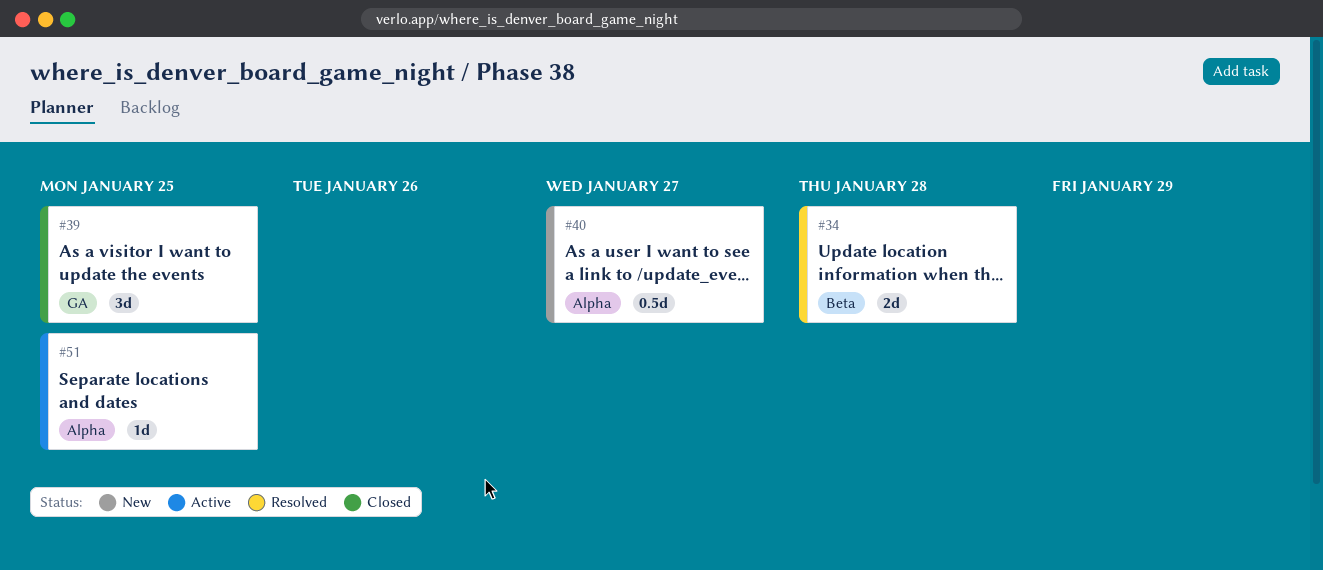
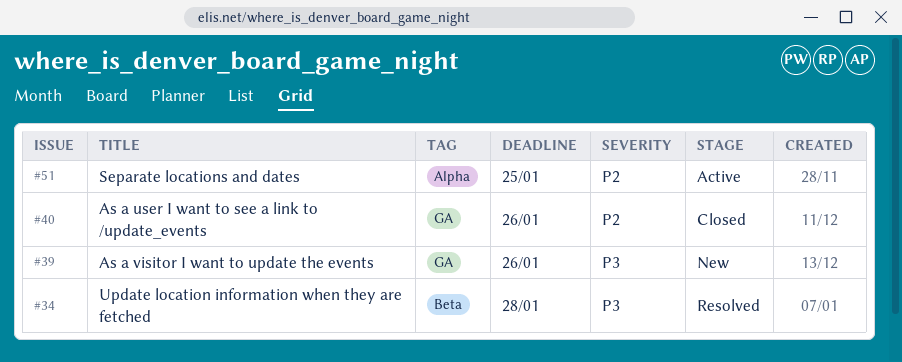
#39, status: Closed -> New
#39, due: Jan 25 -> Jan 26
#40, status: New -> Closed
#40, label: Alpha -> GA
#40, due: Jan 27 -> Jan 26

